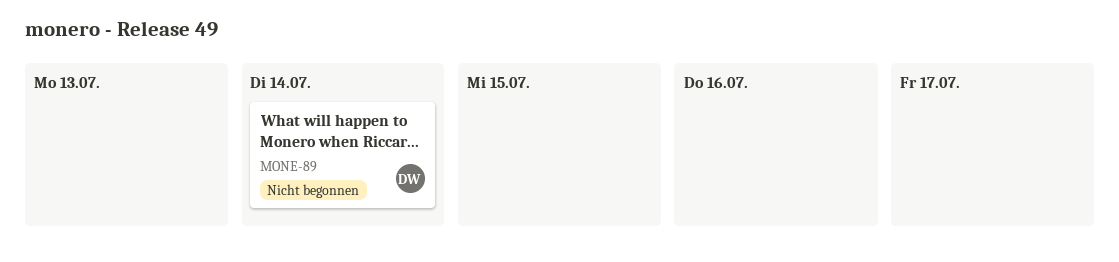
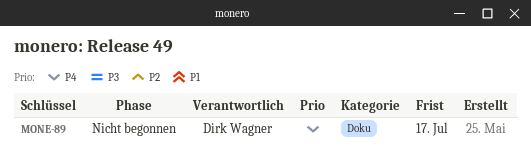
MONE-89, due: Jul 14 -> Jul 17

